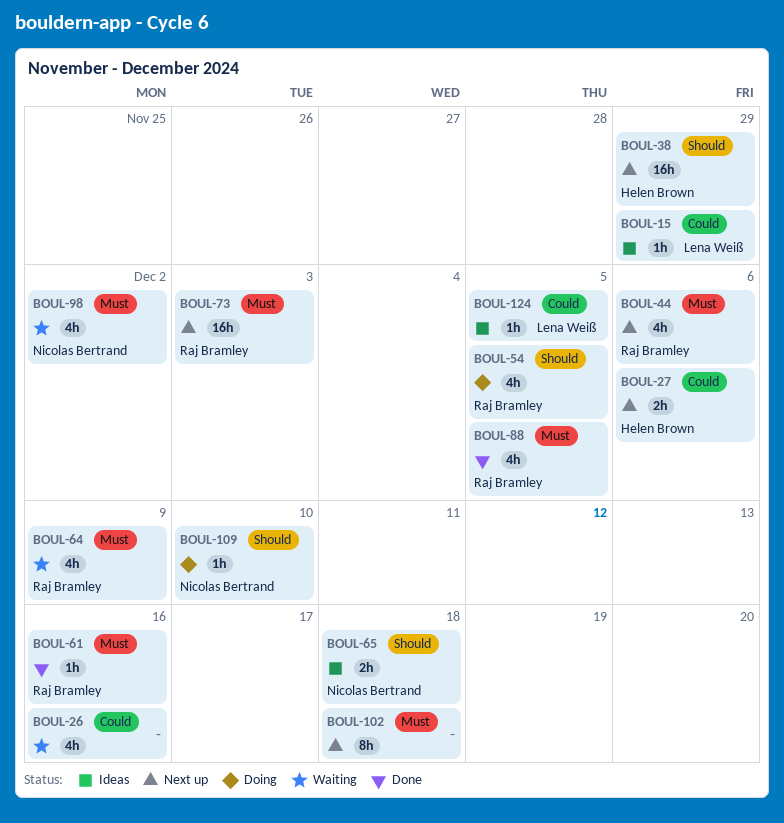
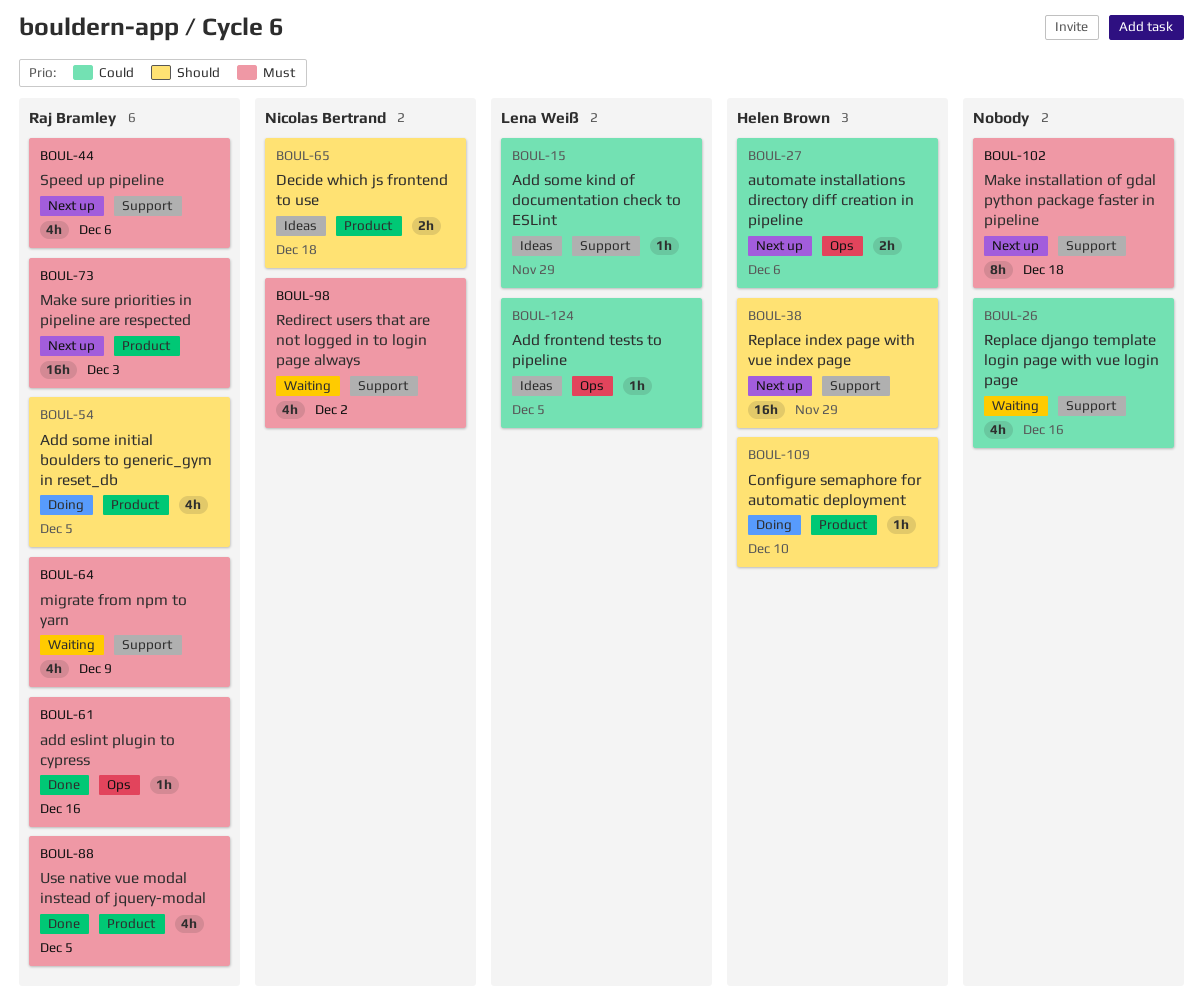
BOUL-109, owner: Nicolas Bertrand -> Helen Brown

